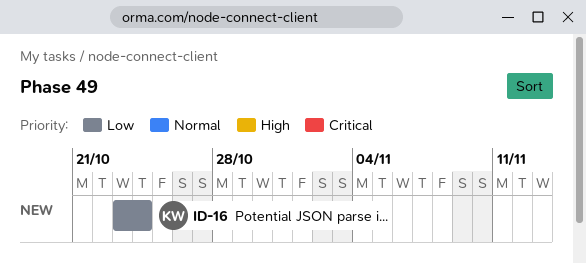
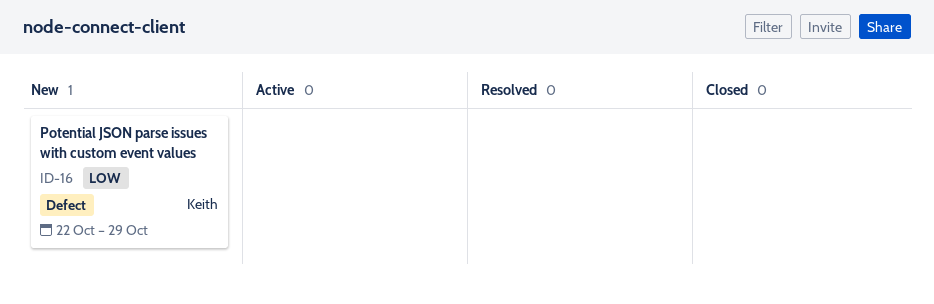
ID-16, start: Oct 23 -> Oct 22
ID-16, due: Oct 24 -> Oct 29

